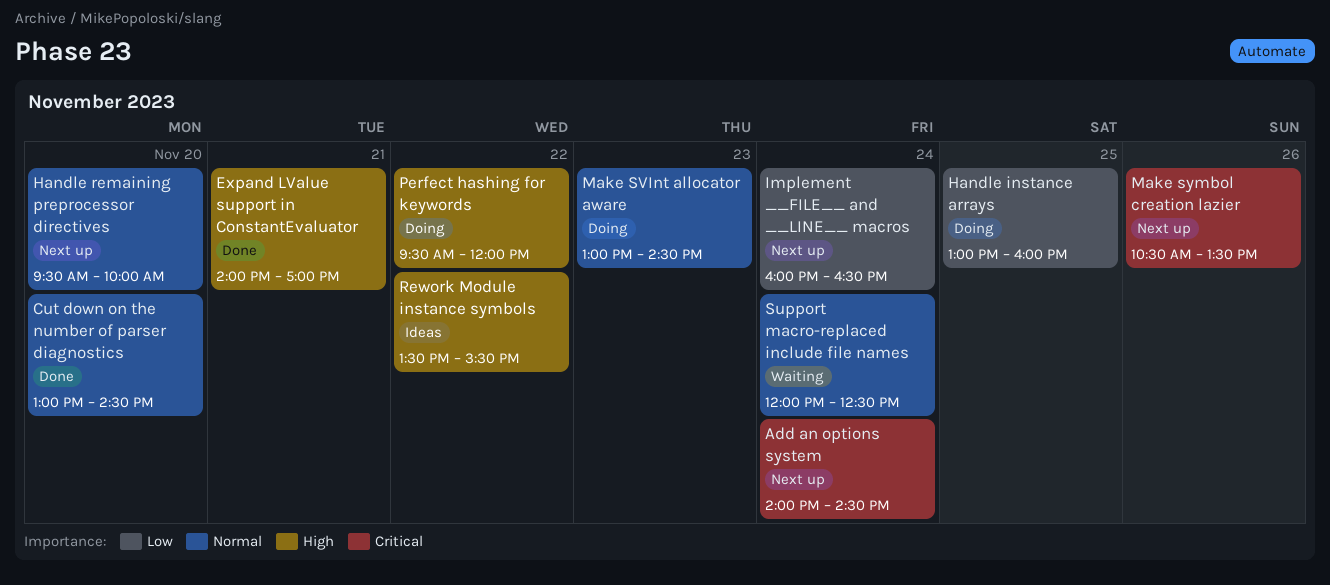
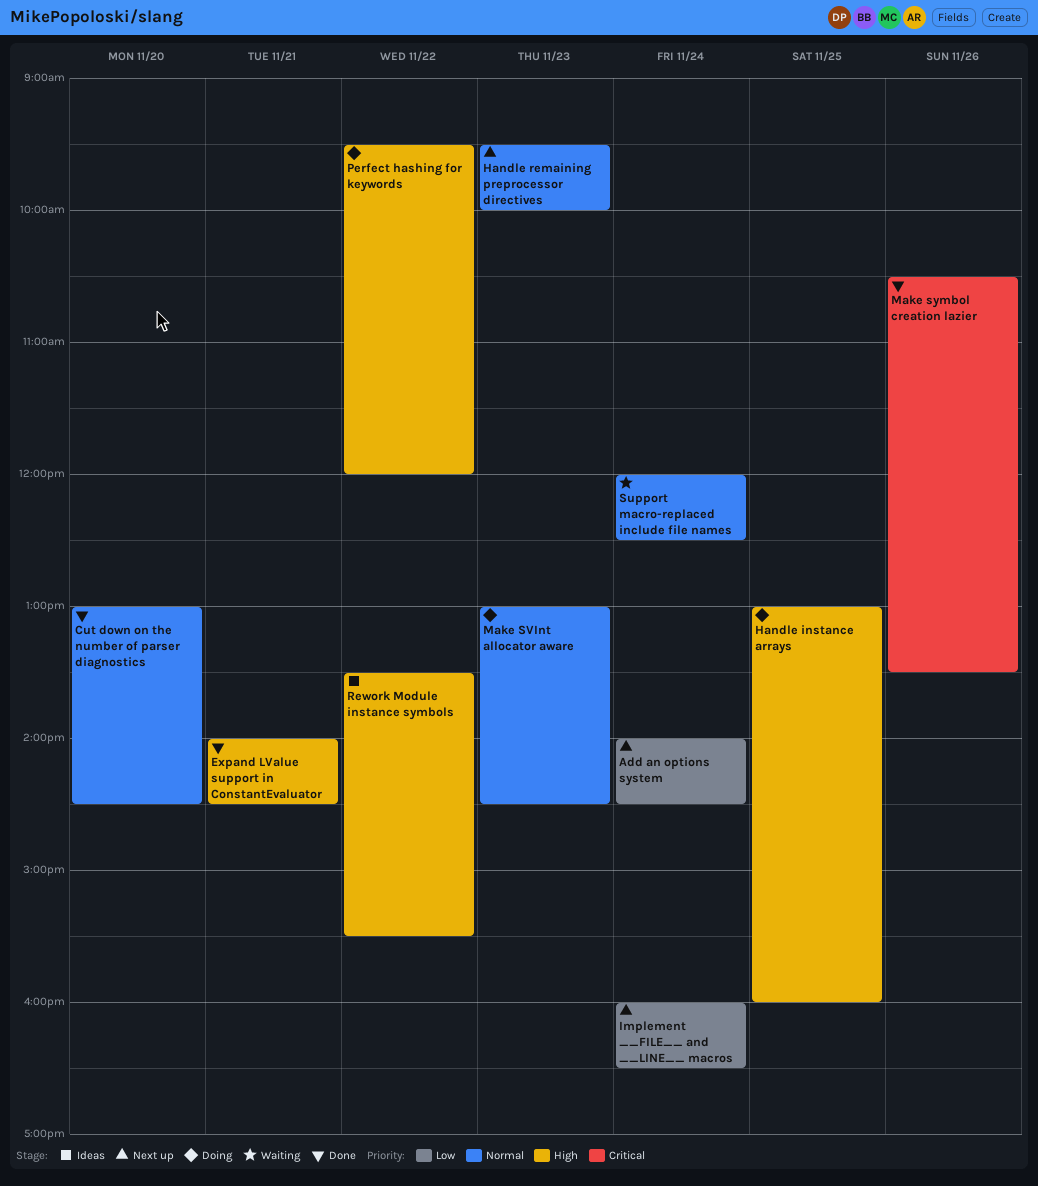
Add an options system, priority: Critical -> Low
Expand LValue support in ConstantEvaluator, ends: 17:00 -> 14:30
Handle instance arrays, priority: Low -> High
Handle remaining preprocessor directives, day: Nov 20 -> Nov 23
Make symbol creation lazier, status: Next up -> Done

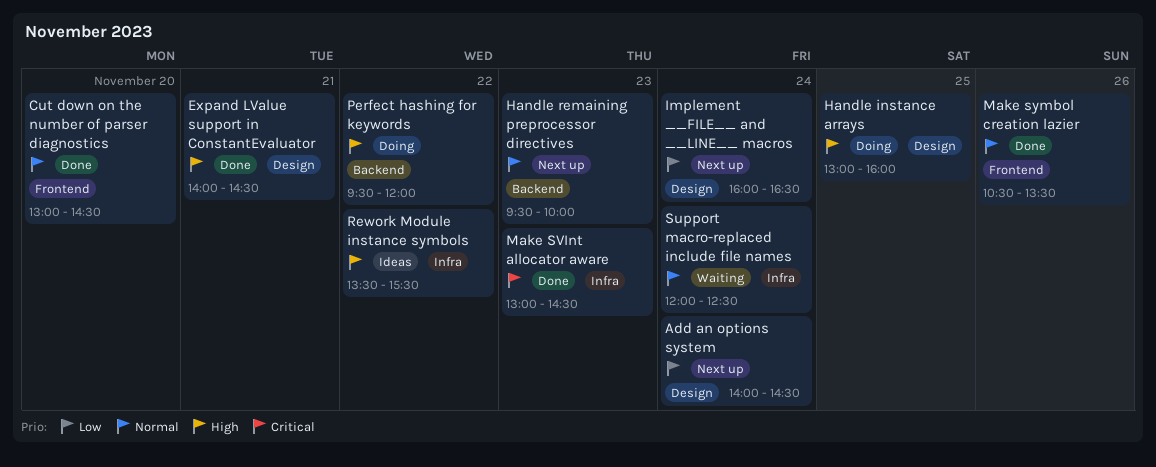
Make SVInt allocator aware, status: Doing -> Done
Make SVInt allocator aware, priority: Normal -> Critical
Make symbol creation lazier, priority: Critical -> Normal

